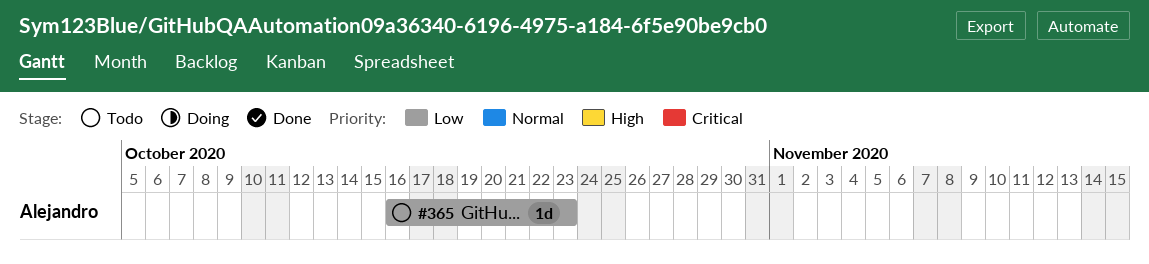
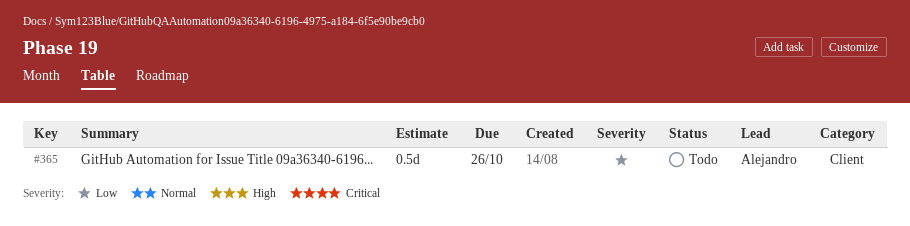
#365, estimate: 1d -> 0.5d
#365, due: Oct 23 -> Oct 26

